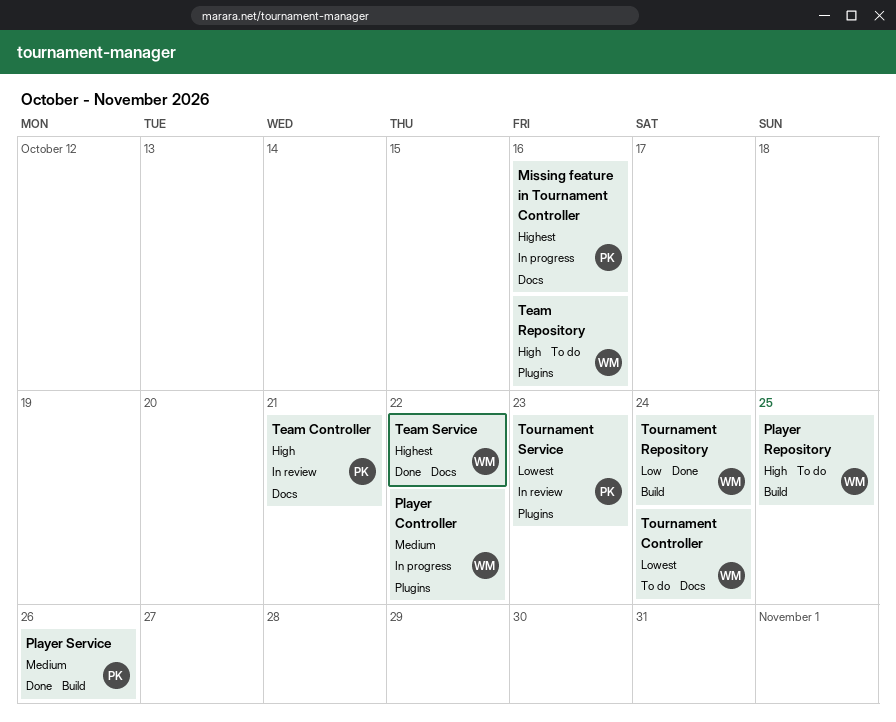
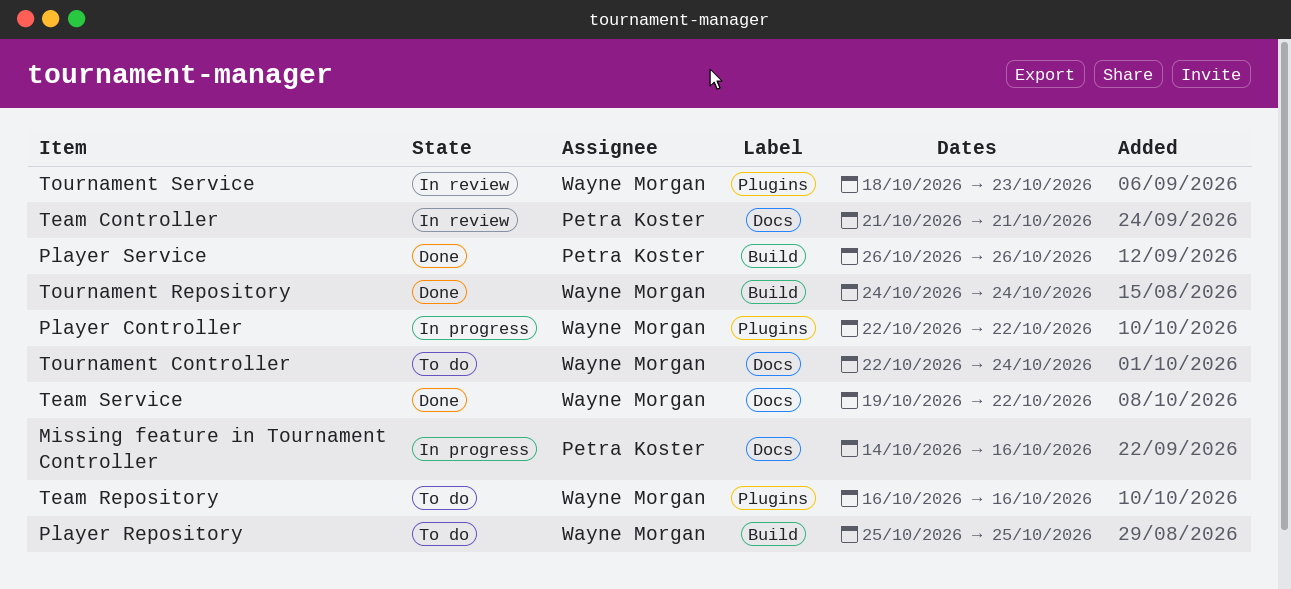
Tournament Service, owner: Petra Koster -> Wayne Morgan

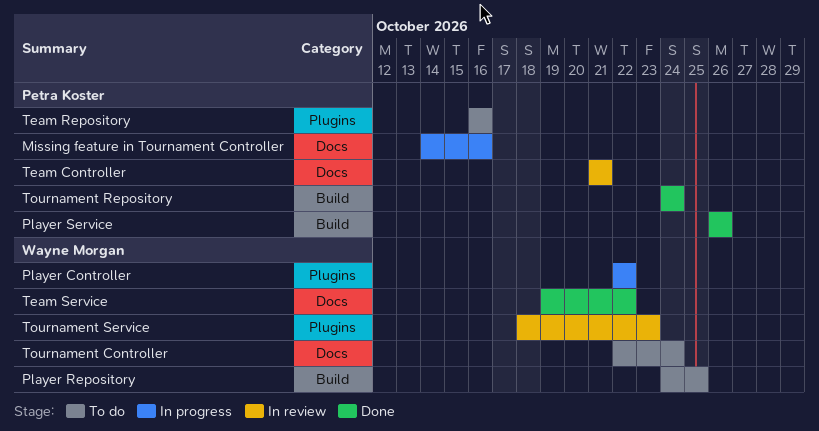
Player Repository, start: Oct 25 -> Oct 24
Team Repository, owner: Wayne Morgan -> Petra Koster
Tournament Repository, owner: Wayne Morgan -> Petra Koster

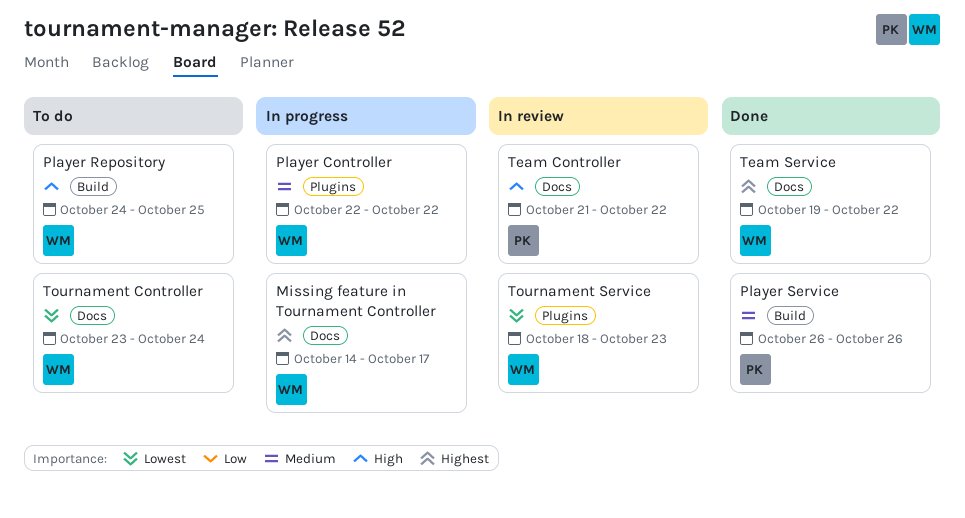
Missing feature in Tournament Controller, owner: Petra Koster -> Wayne Morgan
Missing feature in Tournament Controller, due: Oct 16 -> Oct 17
Team Controller, due: Oct 21 -> Oct 22
Team Repository: present -> none
Tournament Controller, start: Oct 22 -> Oct 23
Tournament Repository: present -> none

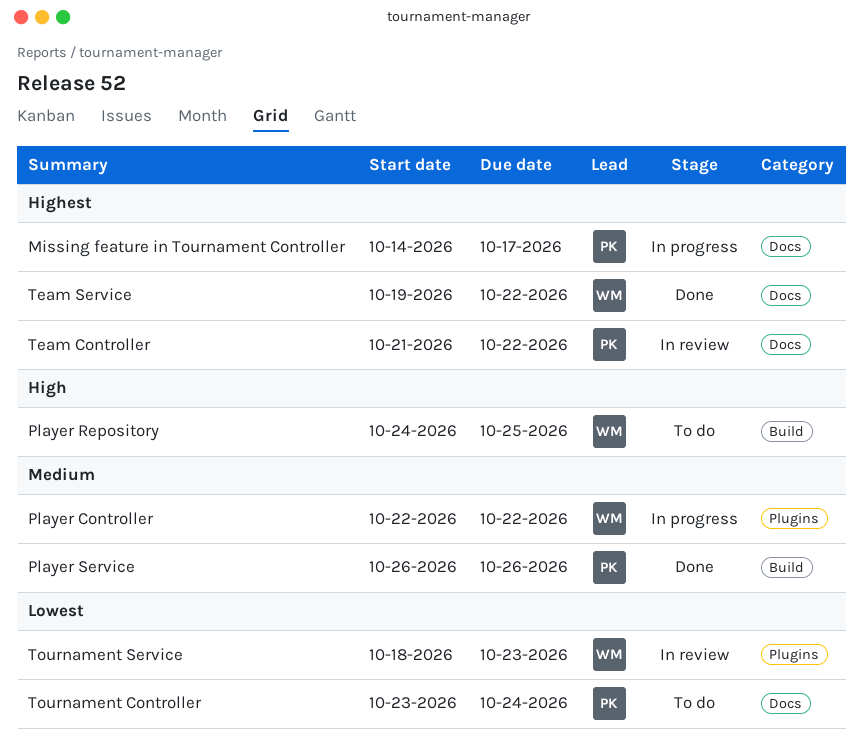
Missing feature in Tournament Controller, owner: WM -> PK
Team Controller, priority: High -> Highest
Tournament Controller, owner: WM -> PK

